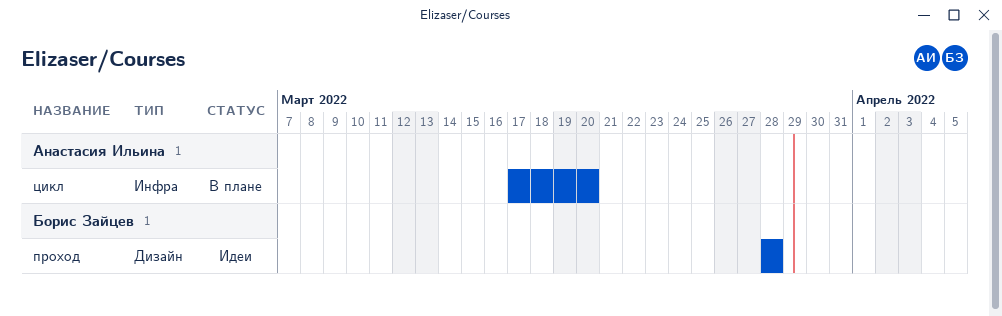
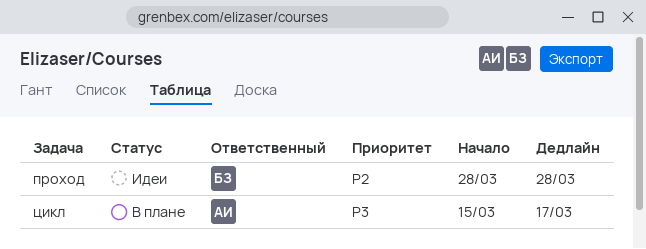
цикл, start: Mar 17 -> Mar 15
цикл, due: Mar 20 -> Mar 17

